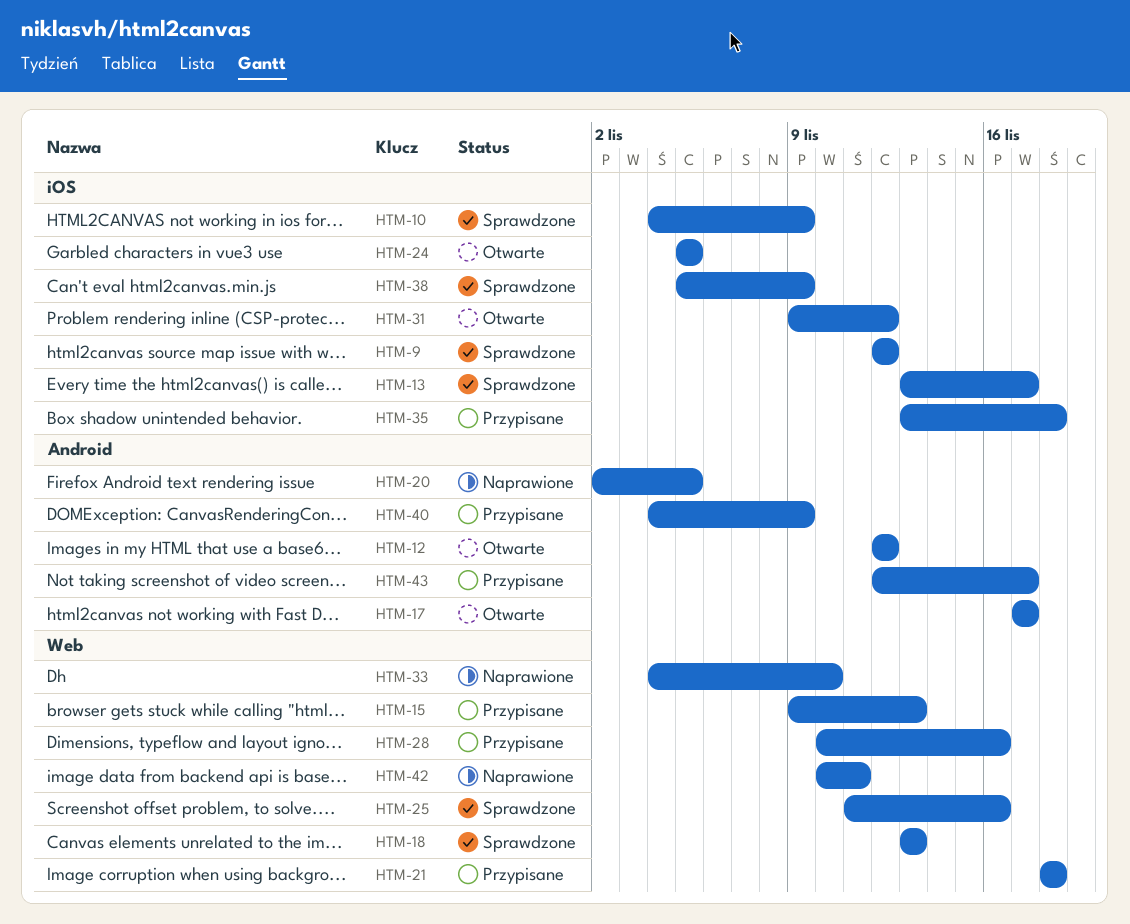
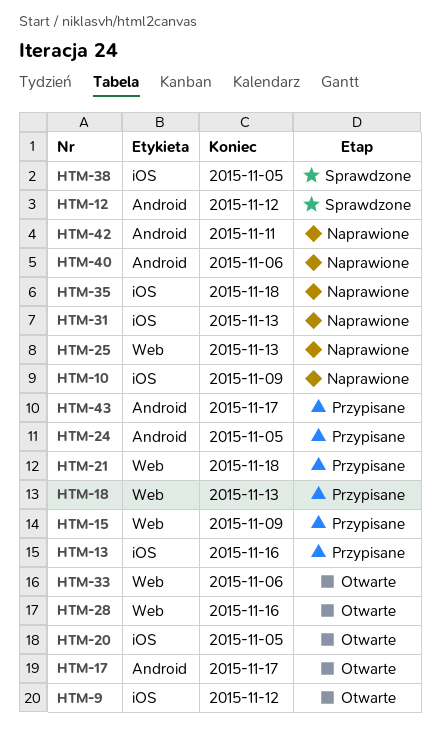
HTM-9, status: Sprawdzone -> Otwarte
HTM-10, status: Sprawdzone -> Naprawione
HTM-12, status: Otwarte -> Sprawdzone
HTM-13, status: Sprawdzone -> Przypisane
HTM-13, due: Nov 17 -> Nov 16
HTM-15, due: Nov 13 -> Nov 9
HTM-18, status: Sprawdzone -> Przypisane
HTM-20, status: Naprawione -> Otwarte
HTM-20, label: Android -> iOS
HTM-24, status: Otwarte -> Przypisane
HTM-24, label: iOS -> Android
HTM-25, status: Sprawdzone -> Naprawione
HTM-25, due: Nov 16 -> Nov 13
HTM-28, status: Przypisane -> Otwarte
HTM-31, status: Otwarte -> Naprawione
HTM-31, due: Nov 12 -> Nov 13
HTM-33, status: Naprawione -> Otwarte
HTM-33, due: Nov 10 -> Nov 6
HTM-35, status: Przypisane -> Naprawione
HTM-38, due: Nov 9 -> Nov 5
HTM-40, status: Przypisane -> Naprawione
HTM-40, due: Nov 9 -> Nov 6
HTM-42, label: Web -> Android

